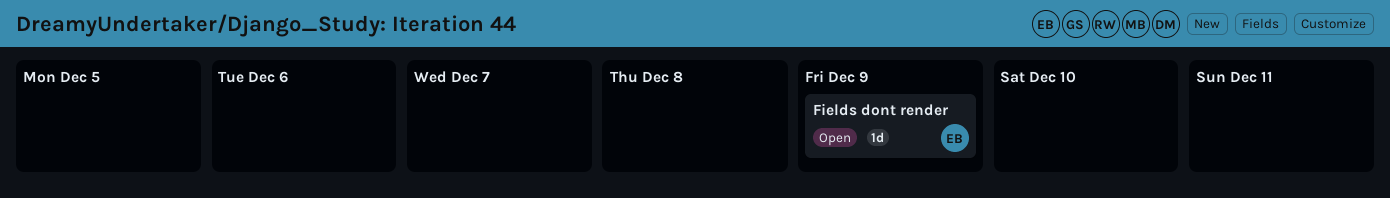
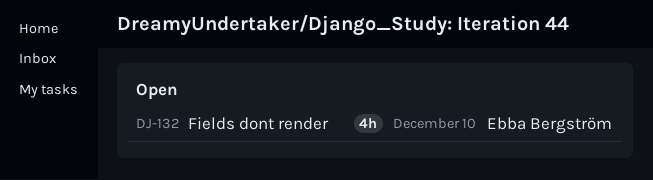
Fields dont render, estimate: 1d -> 4h
Fields dont render, due: Dec 9 -> Dec 10

